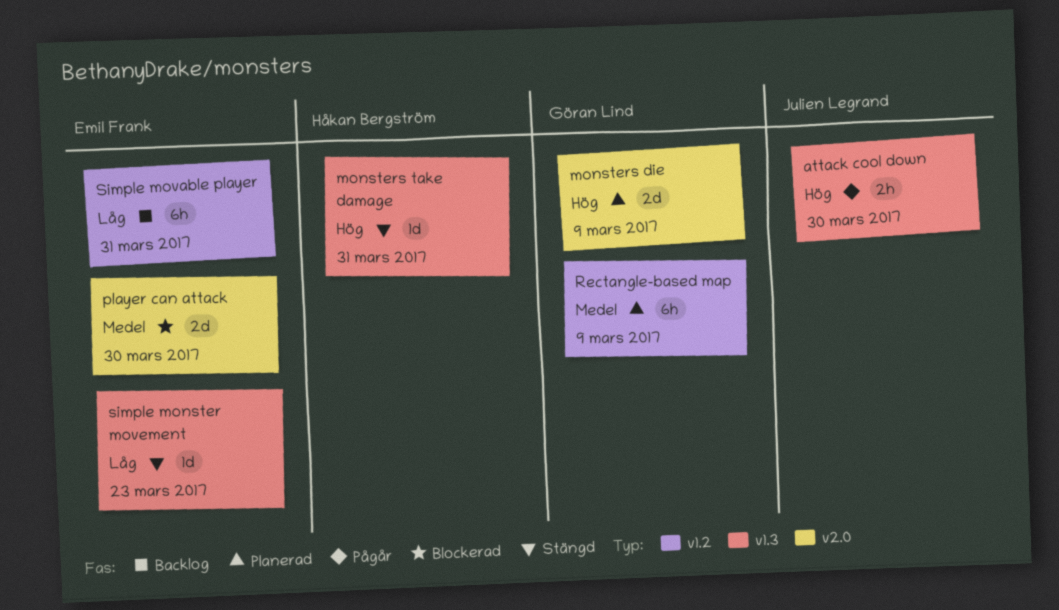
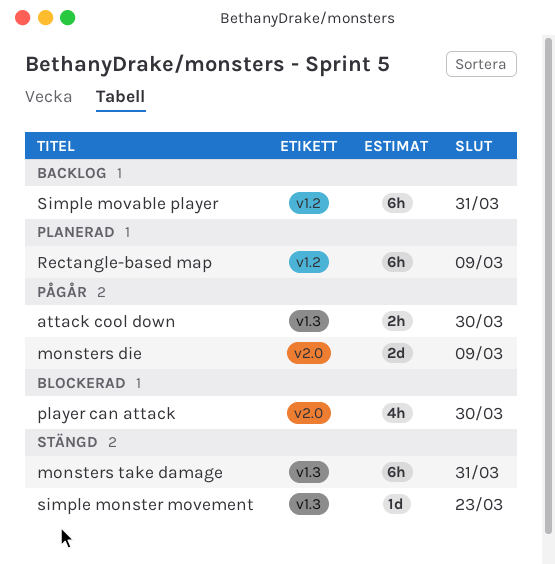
monsters die, status: Planerad -> Pågår
monsters take damage, estimate: 1d -> 6h
player can attack, estimate: 2d -> 4h

